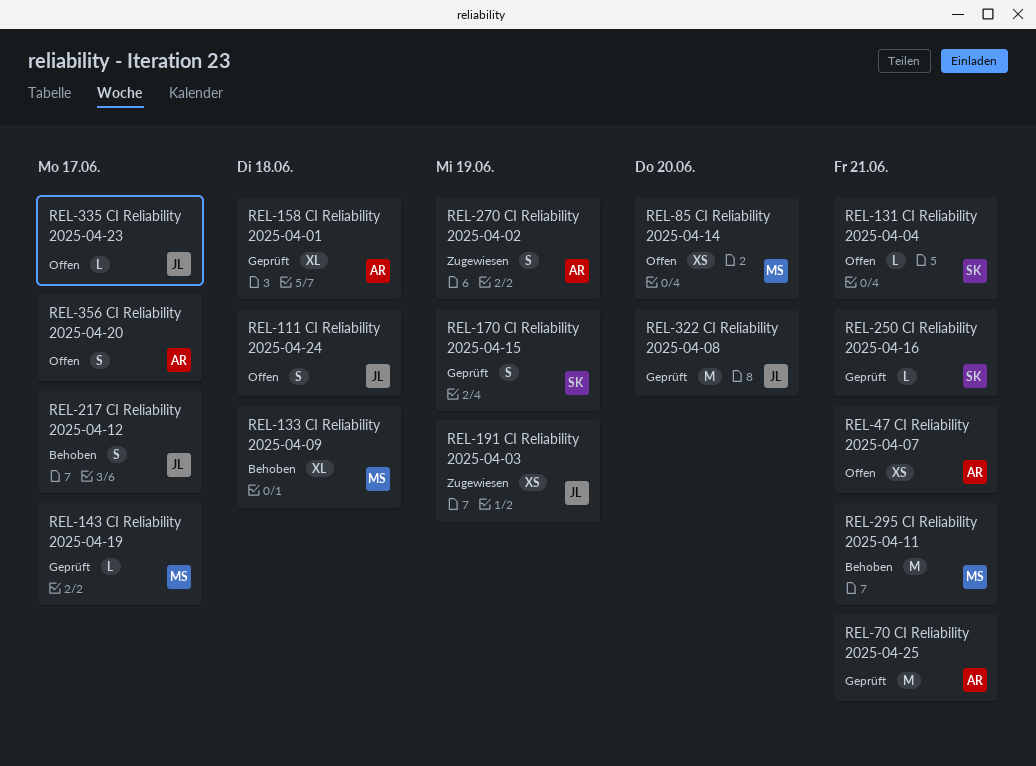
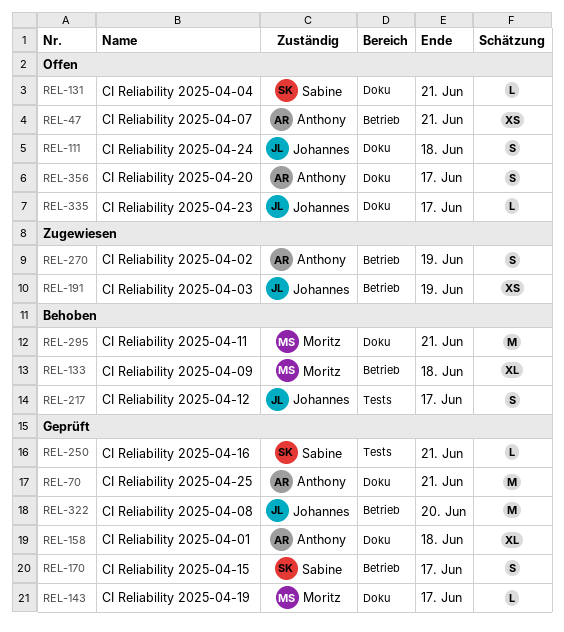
REL-85: present -> none
REL-170, due: Jun 19 -> Jun 17

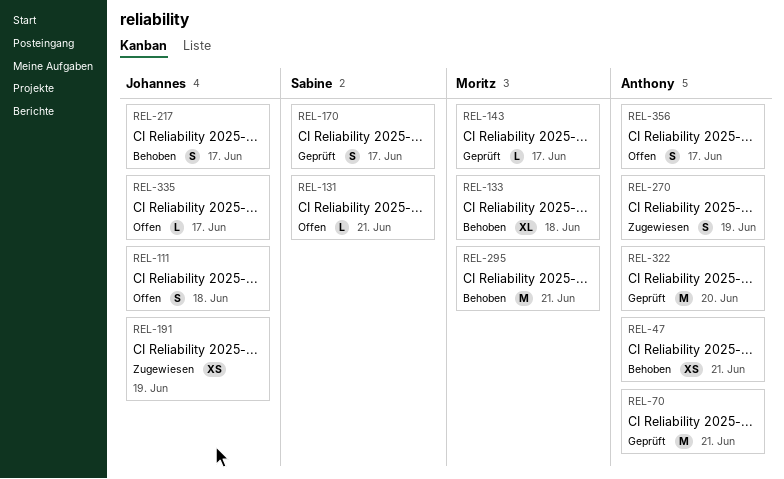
REL-47, status: Offen -> Behoben
REL-158: present -> none
REL-250: present -> none
REL-322, owner: Johannes -> Anthony

